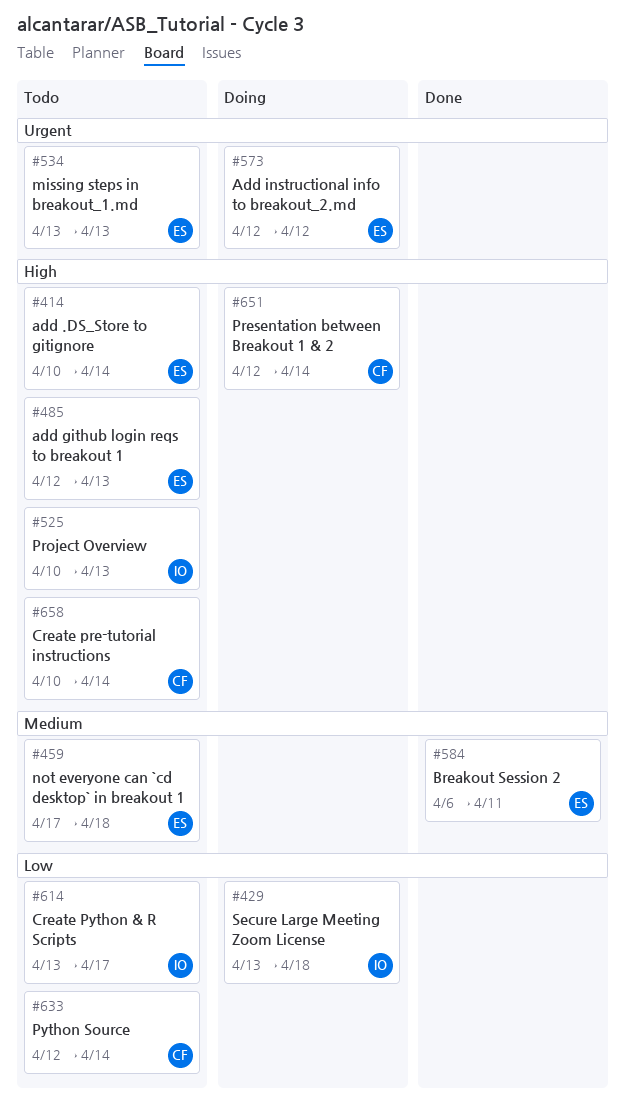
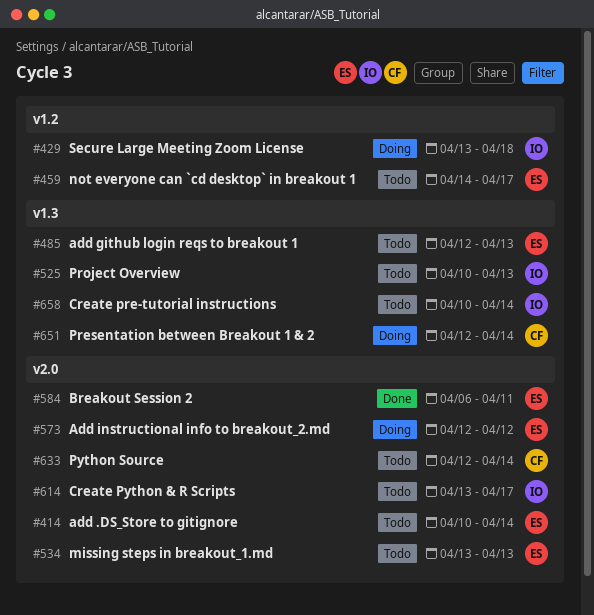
#459, start: Apr 17 -> Apr 14
#459, due: Apr 18 -> Apr 17
#658, owner: CF -> IO

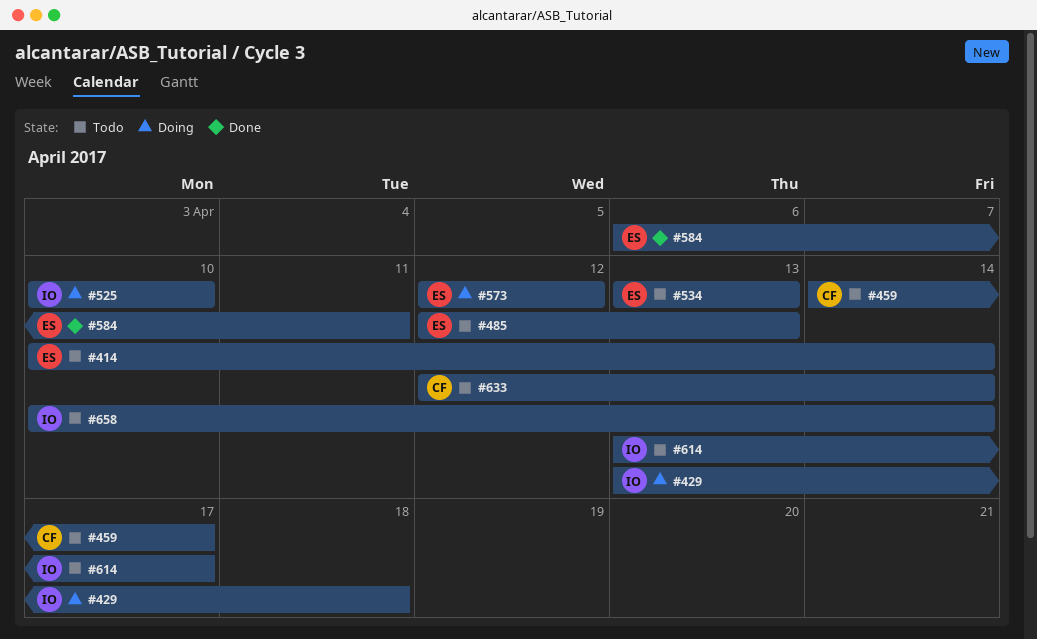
#459, owner: ES -> CF
#525, status: Todo -> Doing
#525, due: Apr 13 -> Apr 10
#651: present -> none

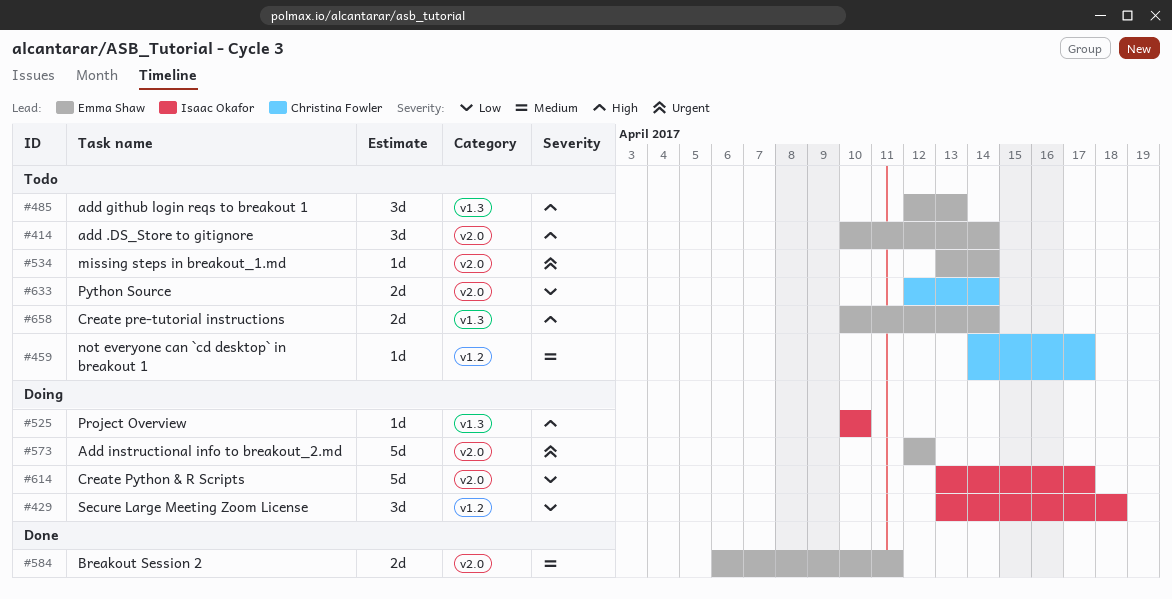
#534, due: Apr 13 -> Apr 14
#614, status: Todo -> Doing
#658, owner: Isaac Okafor -> Emma Shaw

